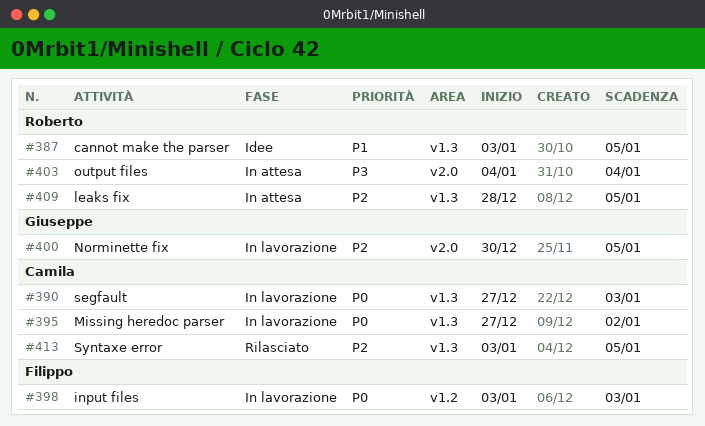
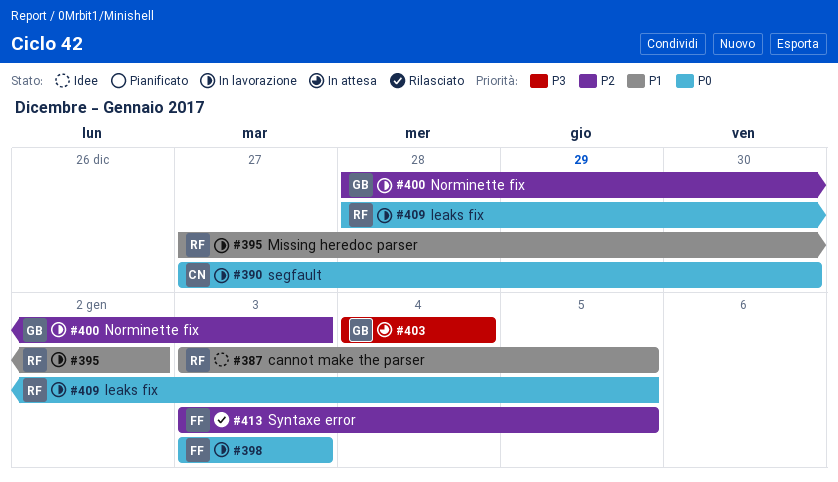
#390, due: Jan 3 -> Dec 30
#395, owner: Camila -> Roberto
#395, priority: P0 -> P1
#400, start: Dec 30 -> Dec 28
#400, due: Jan 5 -> Jan 3
#403, owner: Roberto -> Giuseppe
#409, status: In attesa -> In lavorazione
#409, priority: P2 -> P0
#413, owner: Camila -> Filippo

